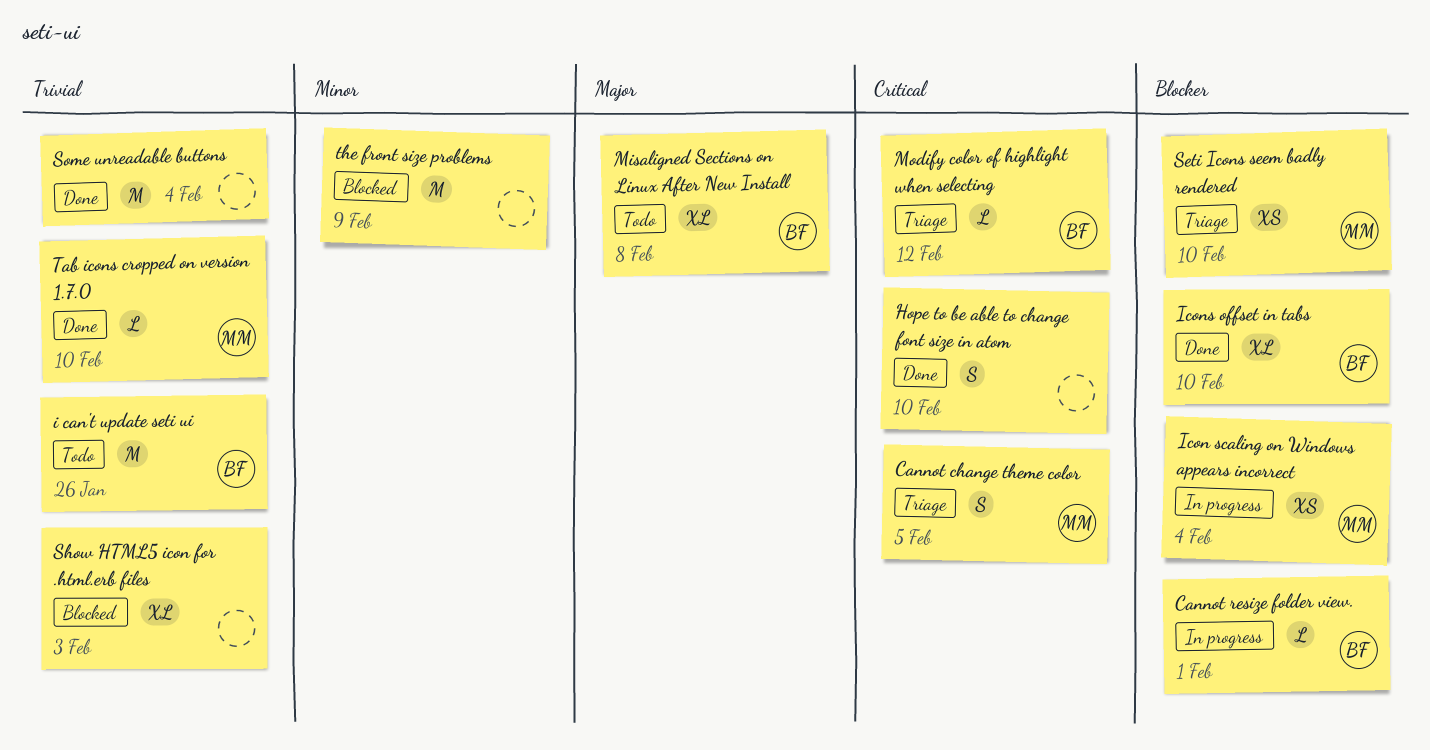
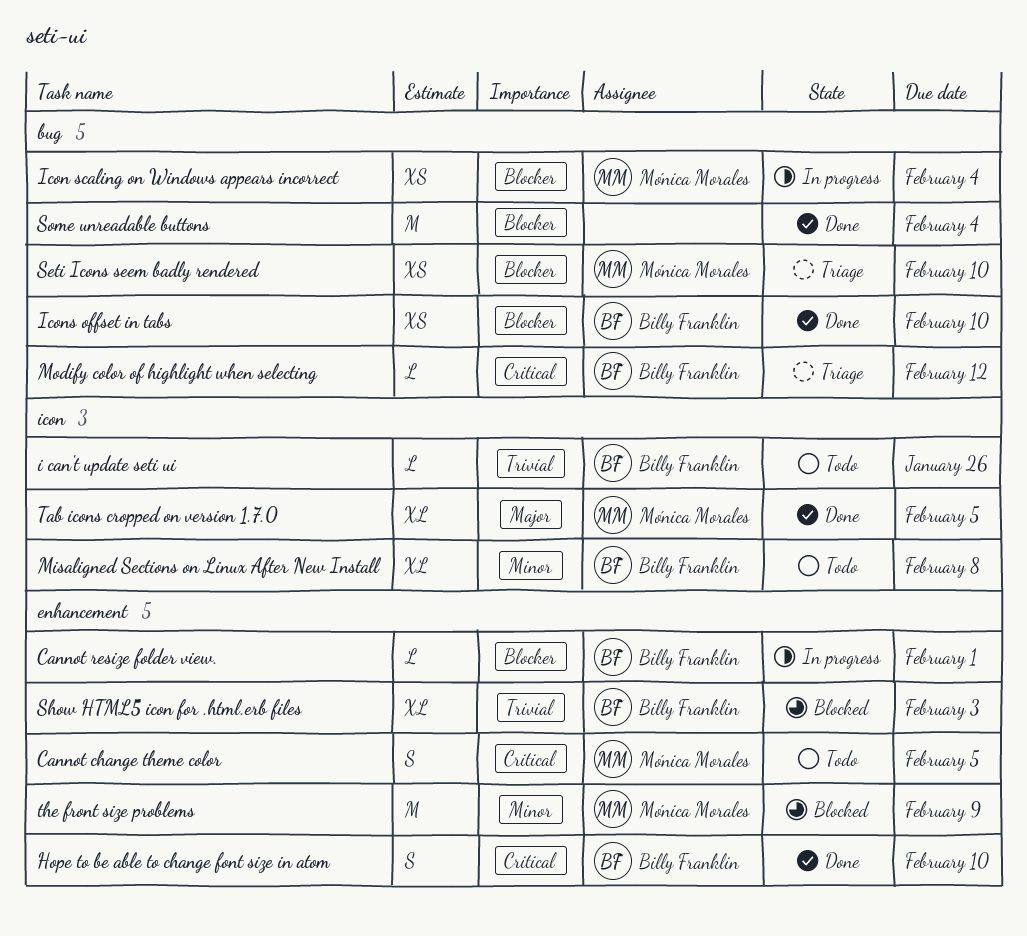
Cannot change theme color, status: Triage -> Todo
Hope to be able to change font size in atom, owner: none -> Billy Franklin
i can't update seti ui, estimate: M -> L
Icons offset in tabs, estimate: XL -> XS
Misaligned Sections on Linux After New Install, priority: Major -> Minor
Show HTML5 icon for .html.erb files, owner: none -> Billy Franklin
Some unreadable buttons, priority: Trivial -> Blocker
Tab icons cropped on version 1.7.0, priority: Trivial -> Major
Tab icons cropped on version 1.7.0, estimate: L -> XL
Tab icons cropped on version 1.7.0, due: Feb 10 -> Feb 5
the front size problems, owner: none -> Mónica Morales

